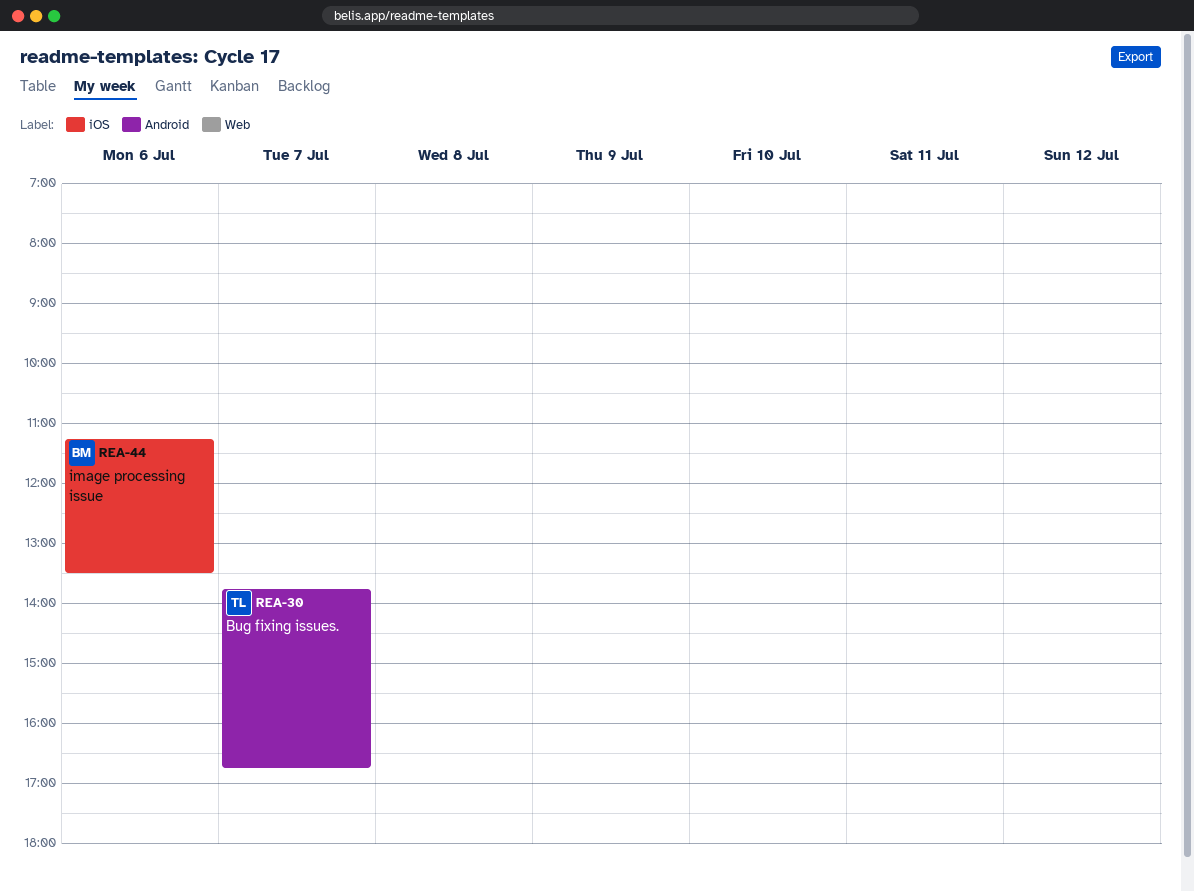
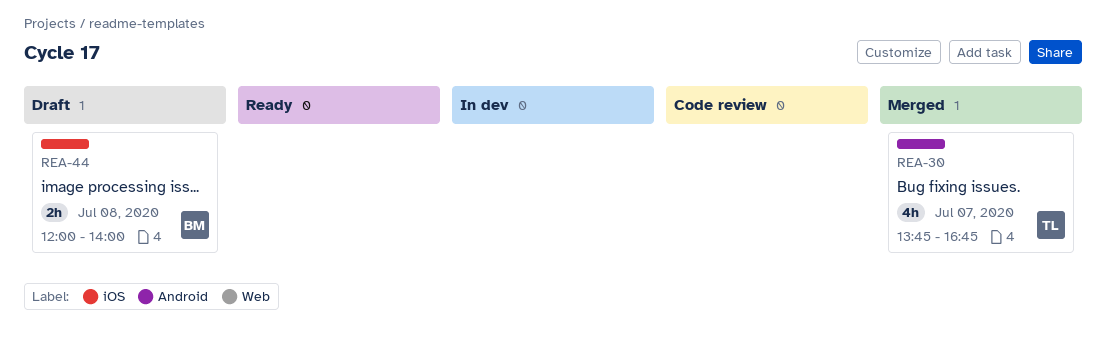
REA-44, day: Jul 6 -> Jul 8
REA-44, begins: 11:15 -> 12:00
REA-44, ends: 13:30 -> 14:00

